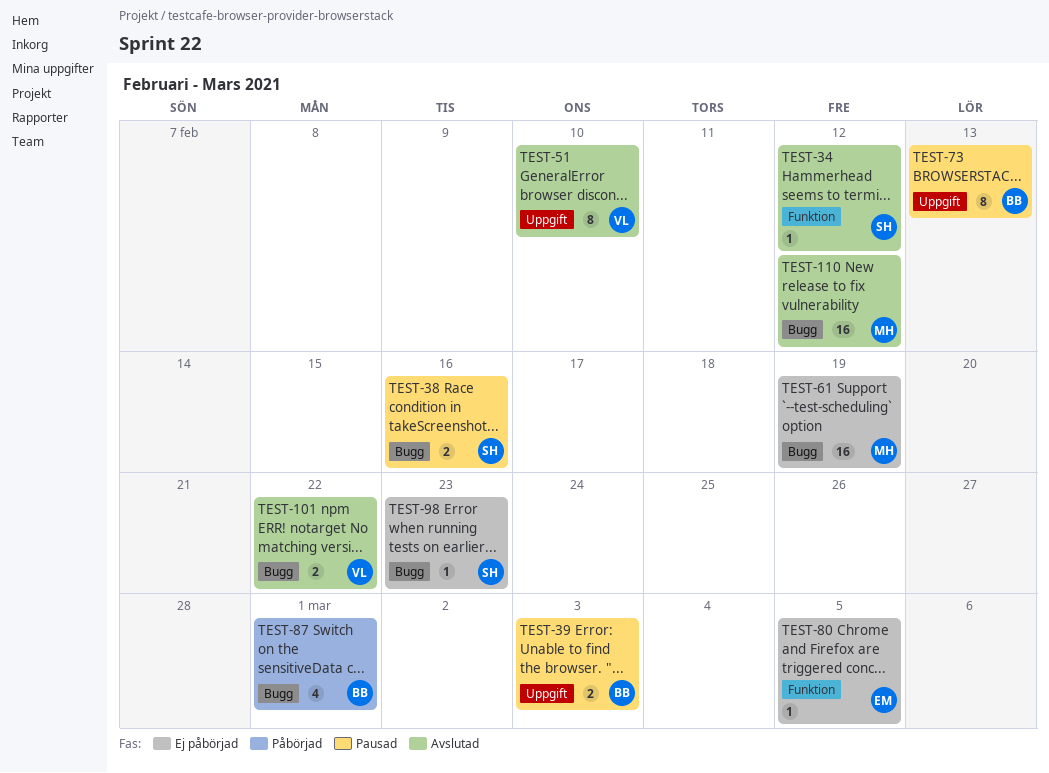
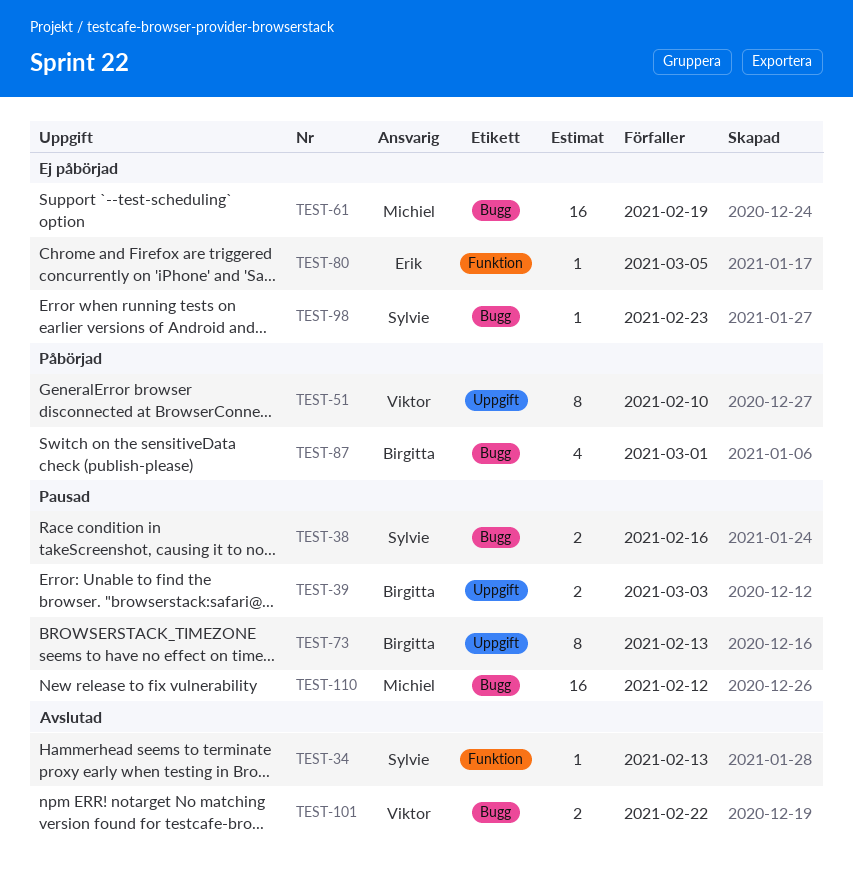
TEST-34, due: Feb 12 -> Feb 13
TEST-51, status: Avslutad -> Påbörjad
TEST-110, status: Avslutad -> Pausad

